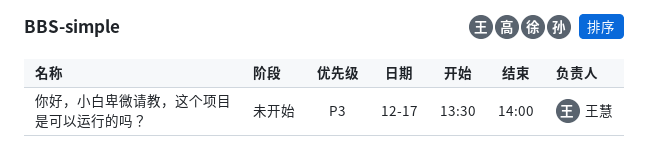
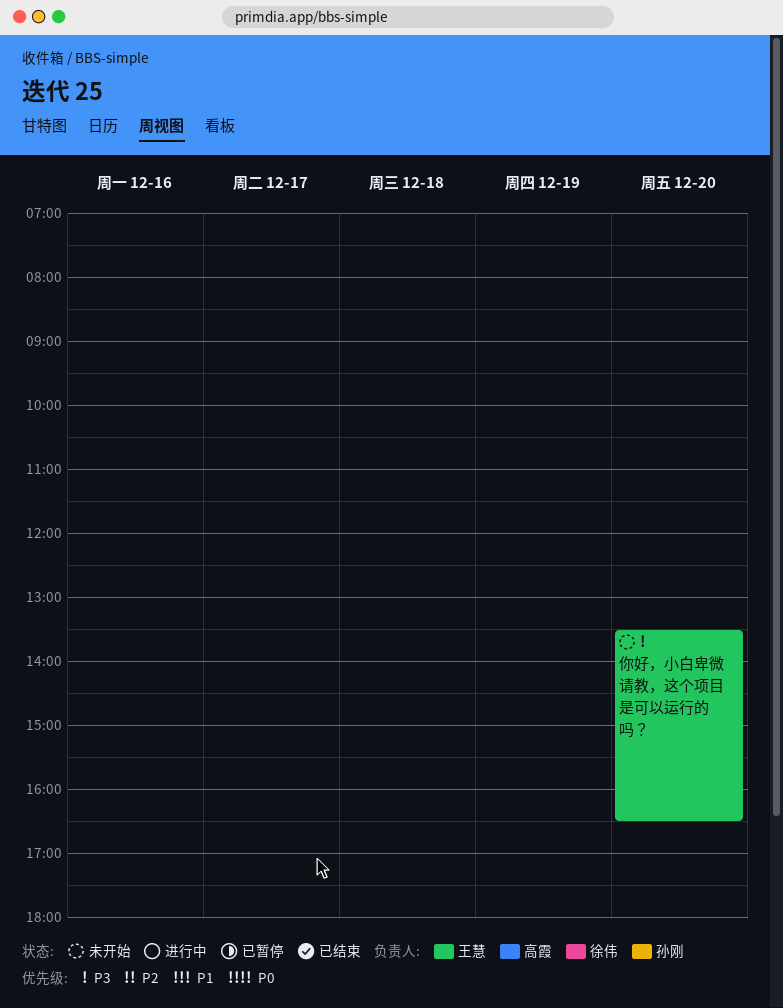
你好，小白卑微请教，这个项目是可以运行的吗？, day: Dec 17 -> Dec 20
你好，小白卑微请教，这个项目是可以运行的吗？, ends: 14:00 -> 16:30

